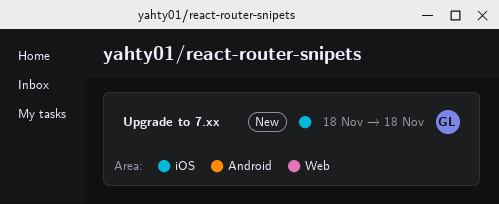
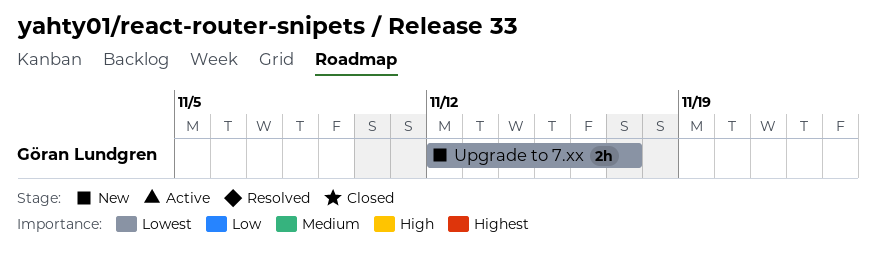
Upgrade to 7.xx, start: Nov 18 -> Nov 12
Upgrade to 7.xx, due: Nov 18 -> Nov 17

